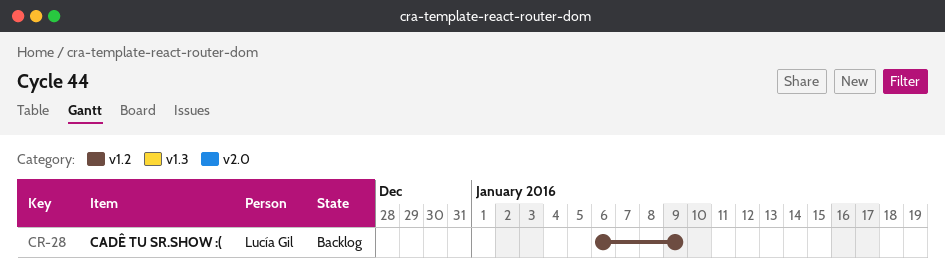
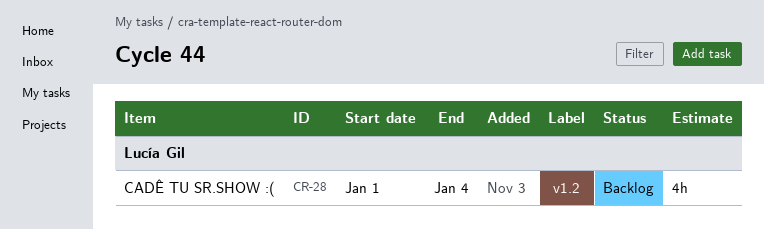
CR-28, start: Jan 6 -> Jan 1
CR-28, due: Jan 9 -> Jan 4

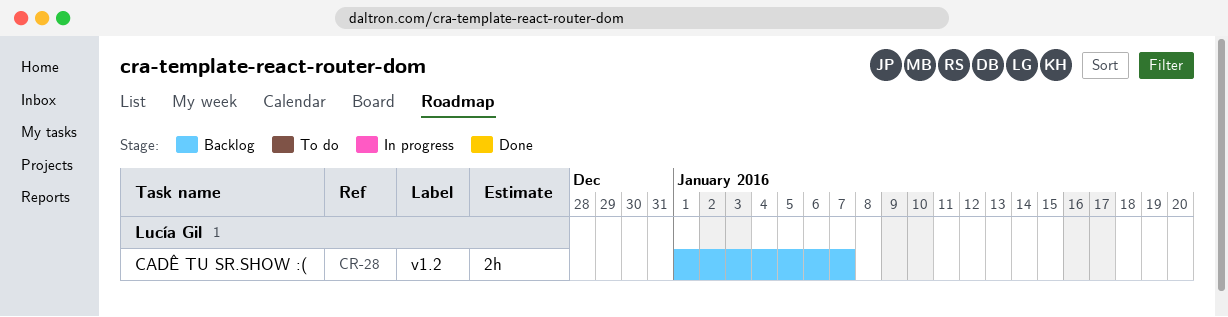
CR-28, estimate: 4h -> 2h
CR-28, due: Jan 4 -> Jan 7

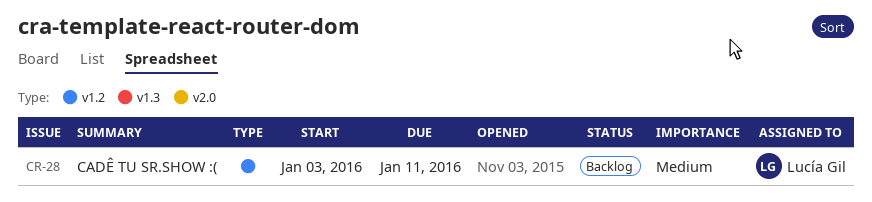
CR-28, start: Jan 1 -> Jan 3
CR-28, due: Jan 7 -> Jan 11

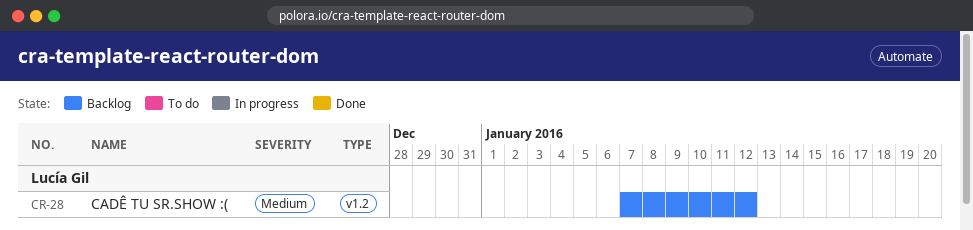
CR-28, start: Jan 3 -> Jan 7
CR-28, due: Jan 11 -> Jan 12

